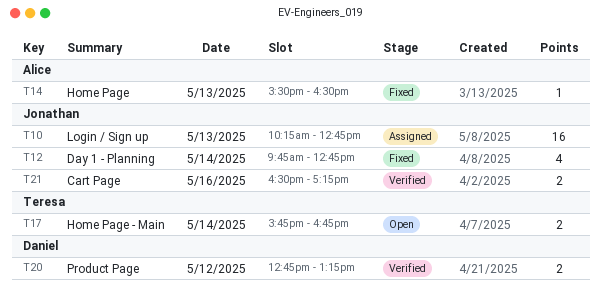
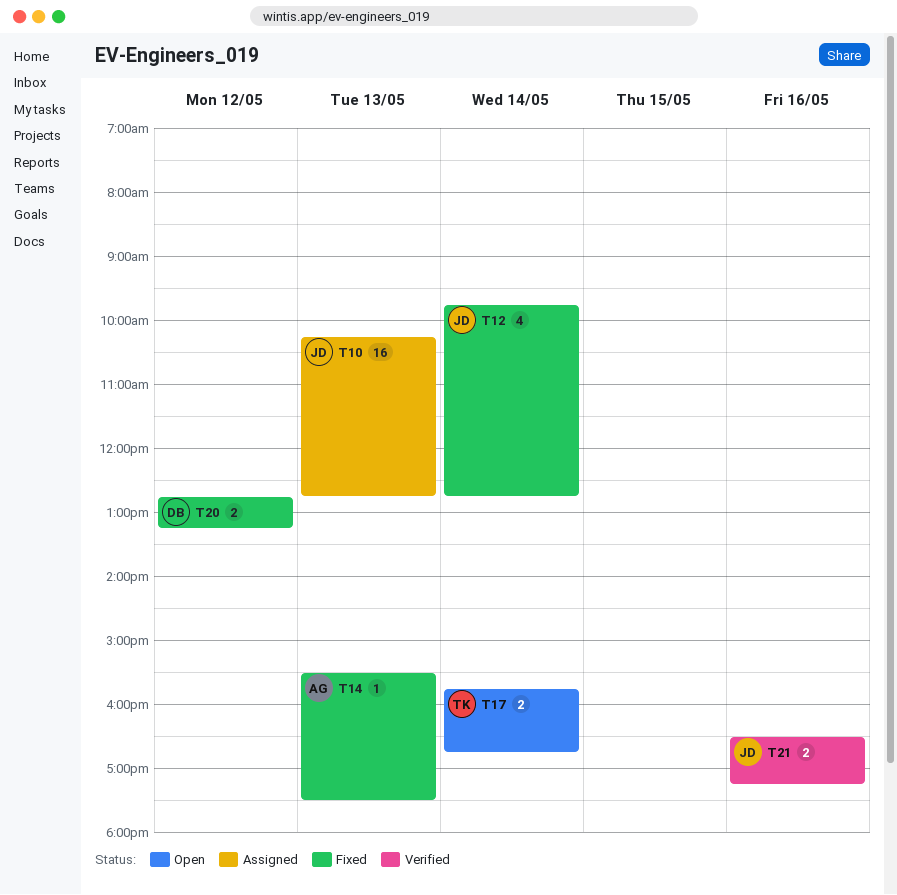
T14, ends: 16:30 -> 17:30
T20, status: Verified -> Fixed

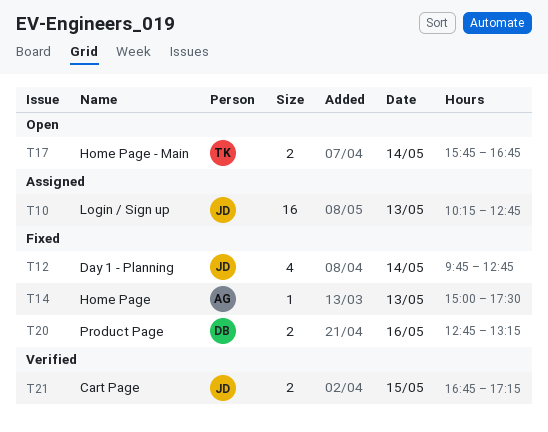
T14, begins: 15:30 -> 15:00
T20, day: May 12 -> May 16
T21, day: May 16 -> May 15
T21, begins: 16:30 -> 16:45

